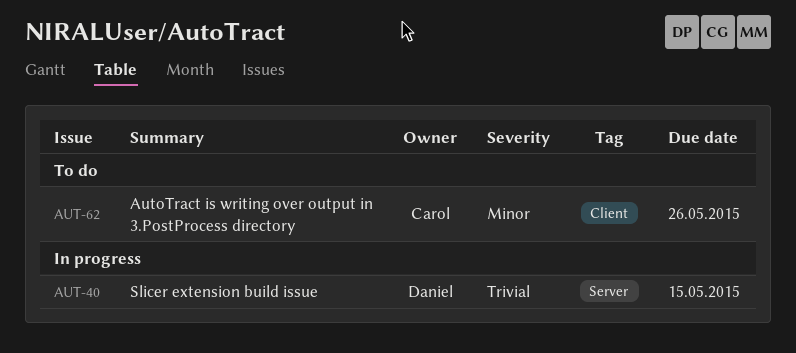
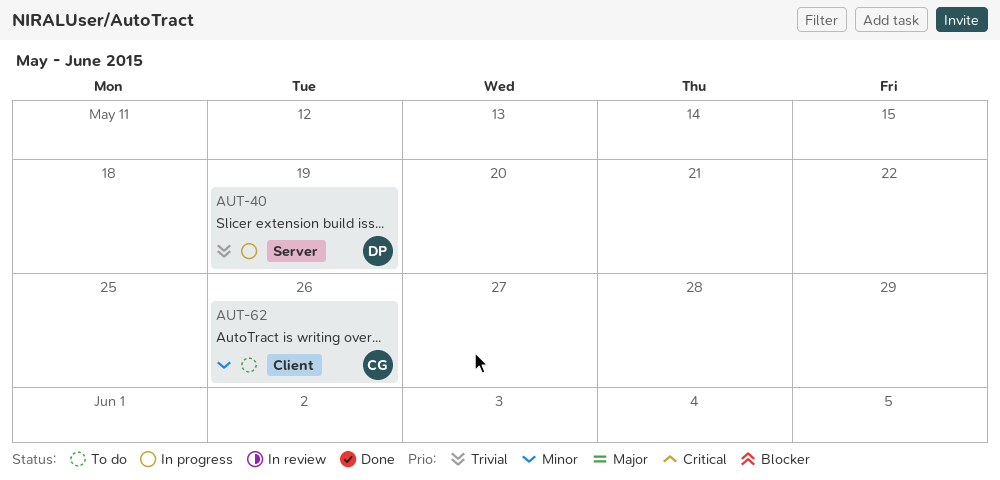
AUT-40, due: May 15 -> May 19

